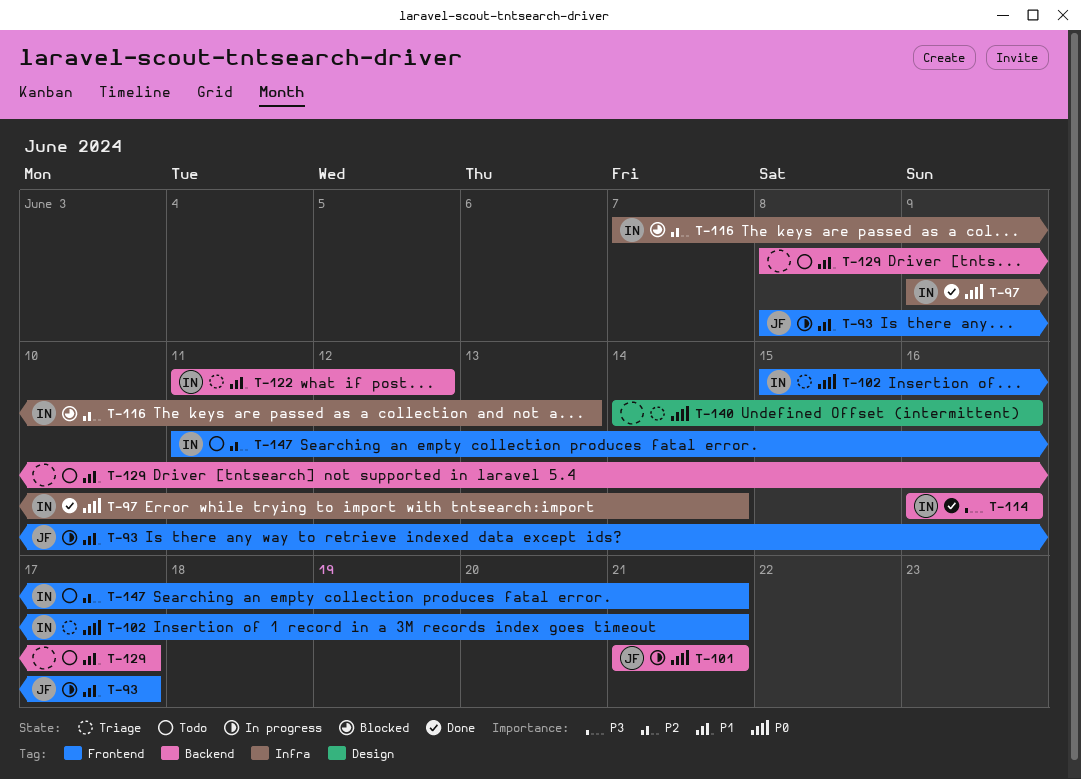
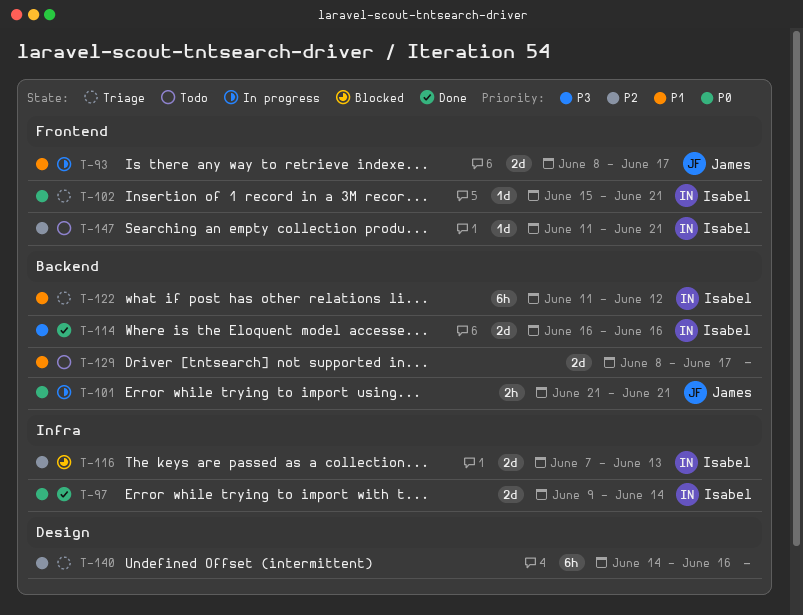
T-140, priority: P0 -> P2

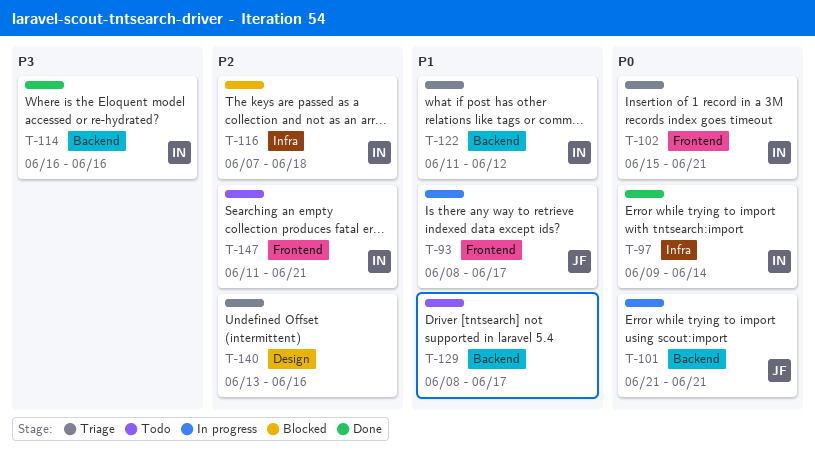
T-116, due: Jun 13 -> Jun 18
T-140, start: Jun 14 -> Jun 13

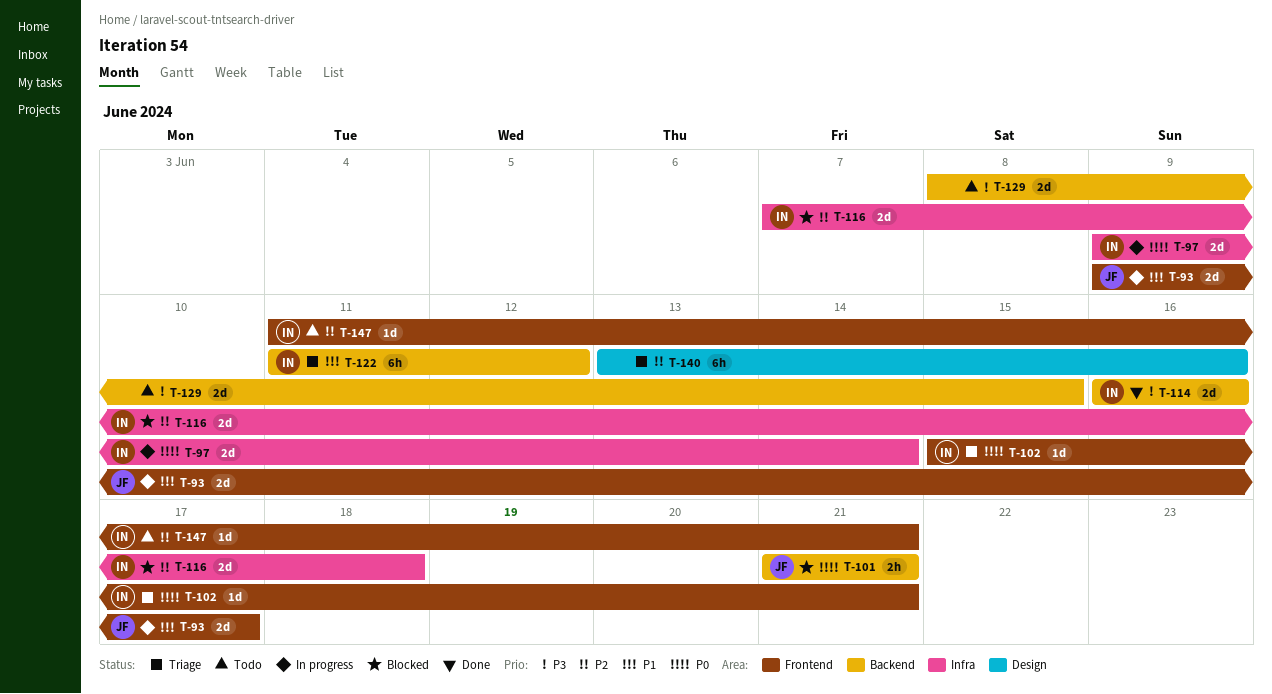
T-93, start: Jun 8 -> Jun 9
T-97, status: Done -> In progress
T-101, status: In progress -> Blocked
T-129, priority: P1 -> P3
T-129, due: Jun 17 -> Jun 15

